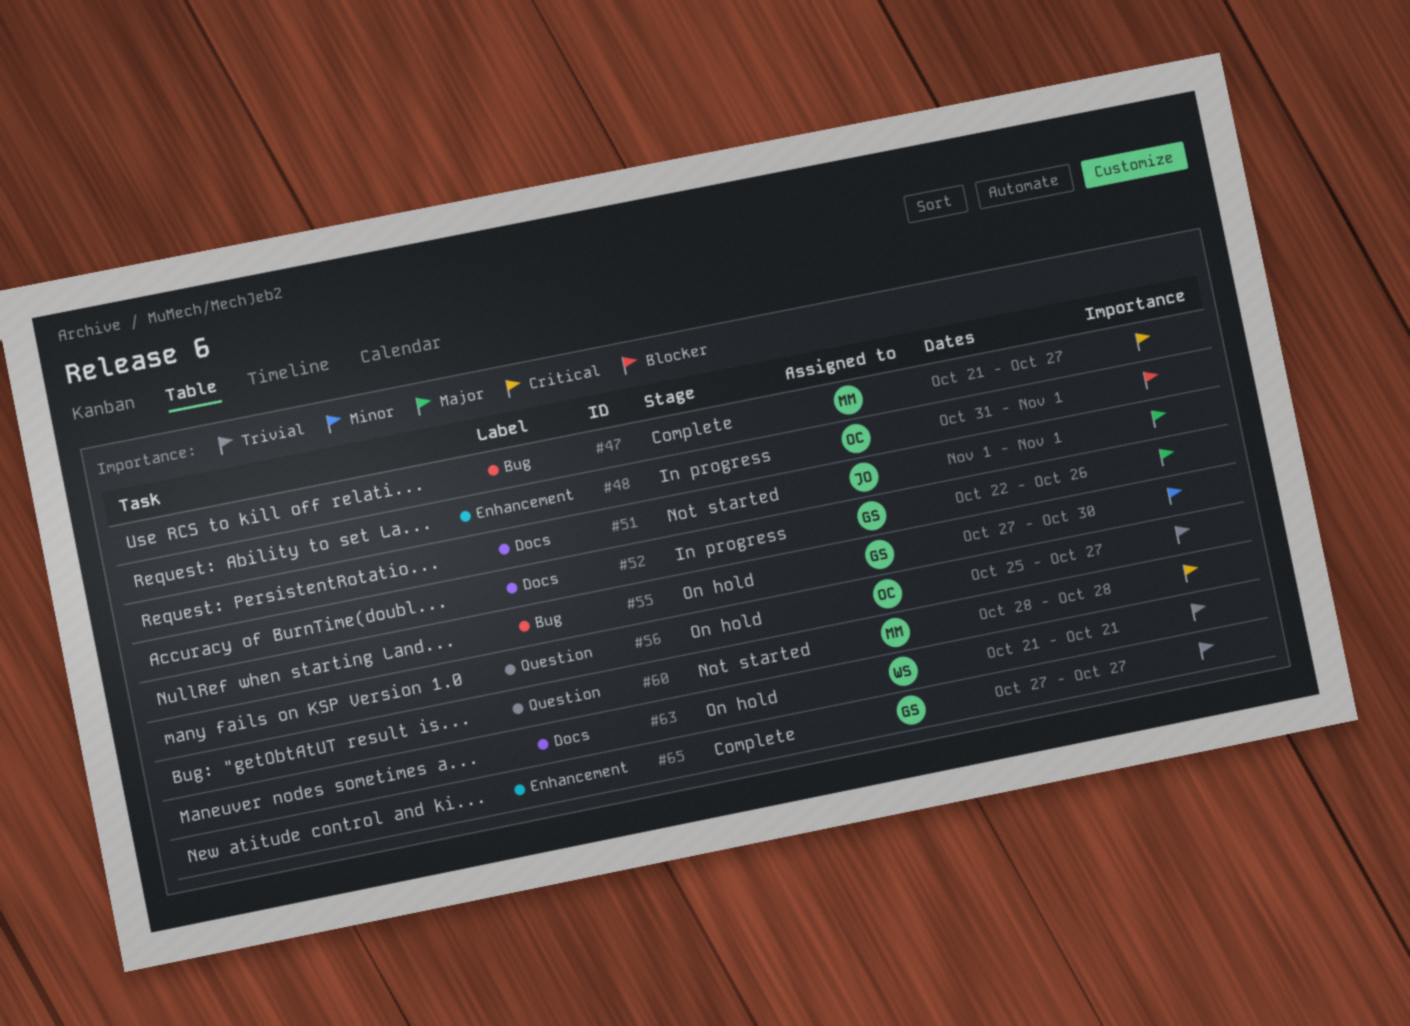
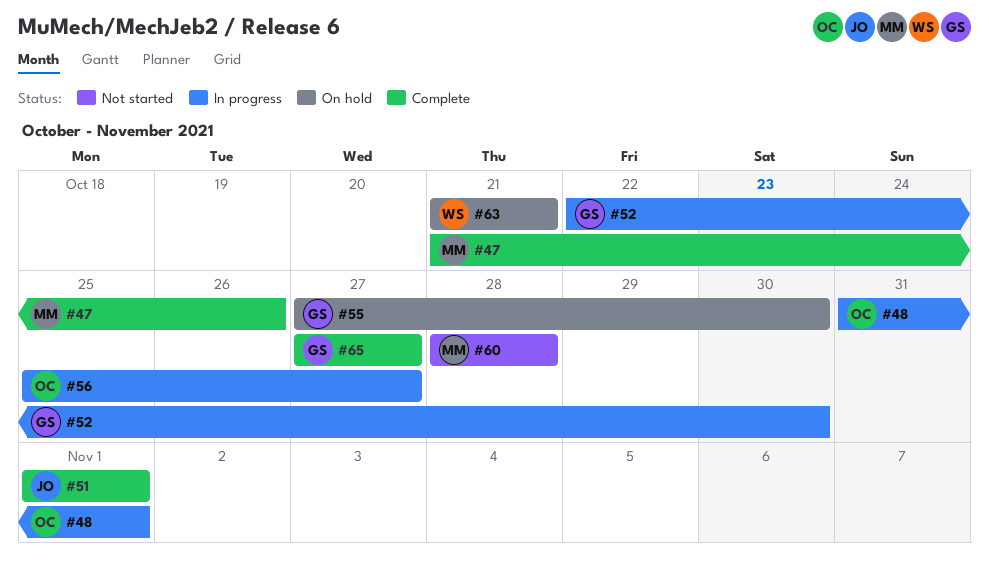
#47, due: Oct 27 -> Oct 26
#51, status: Not started -> Complete
#52, due: Oct 26 -> Oct 30
#56, status: On hold -> In progress

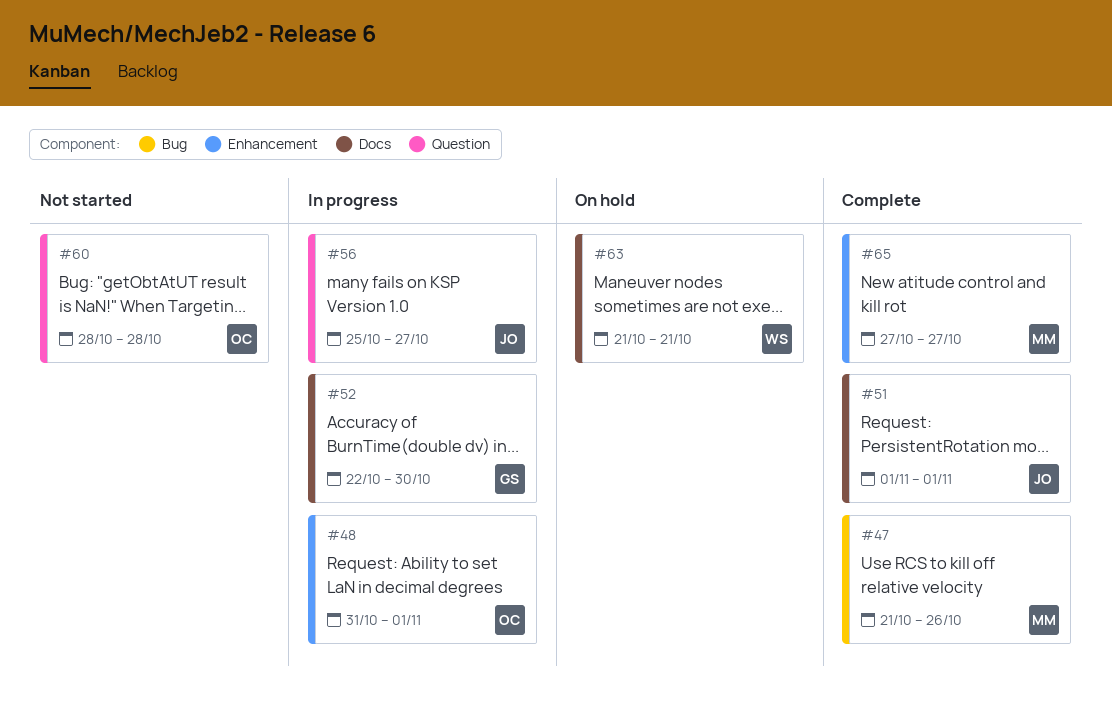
#55: present -> none
#56, owner: OC -> JO
#60, owner: MM -> OC
#65, owner: GS -> MM

